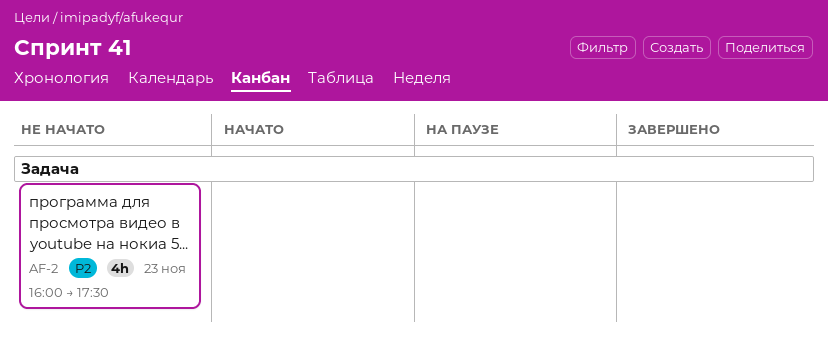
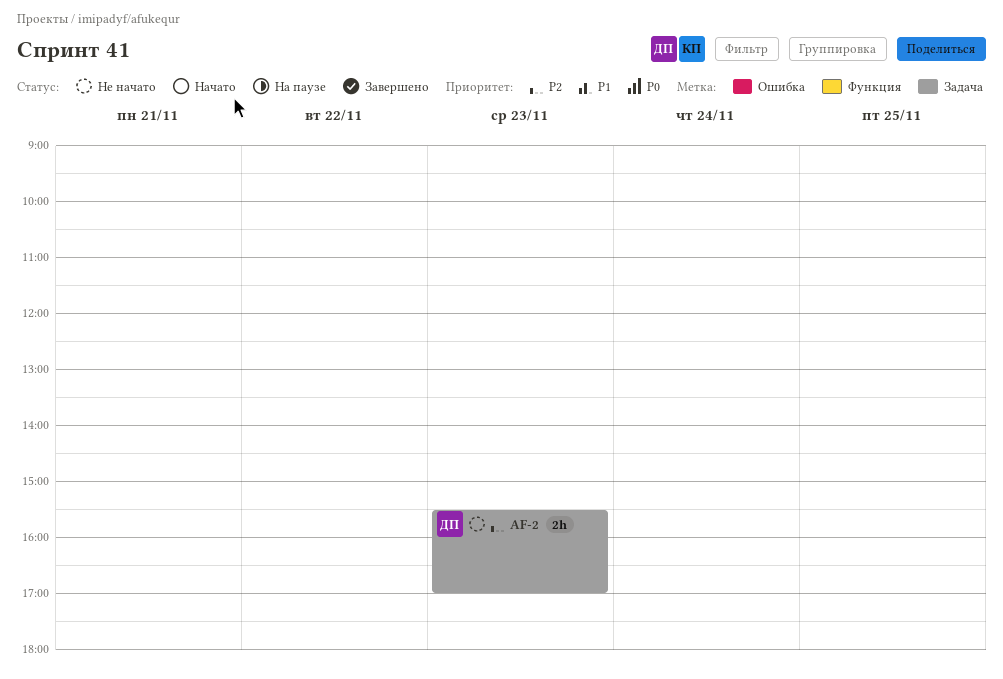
AF-2, estimate: 4h -> 2h
AF-2, begins: 16:00 -> 15:30
AF-2, ends: 17:30 -> 17:00

